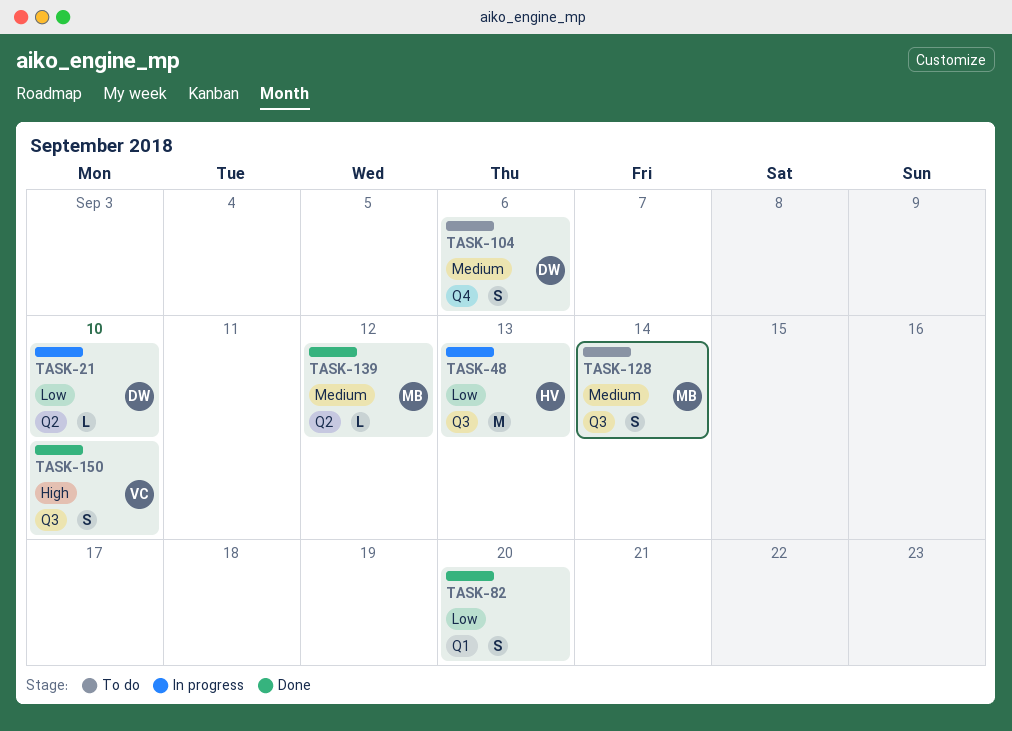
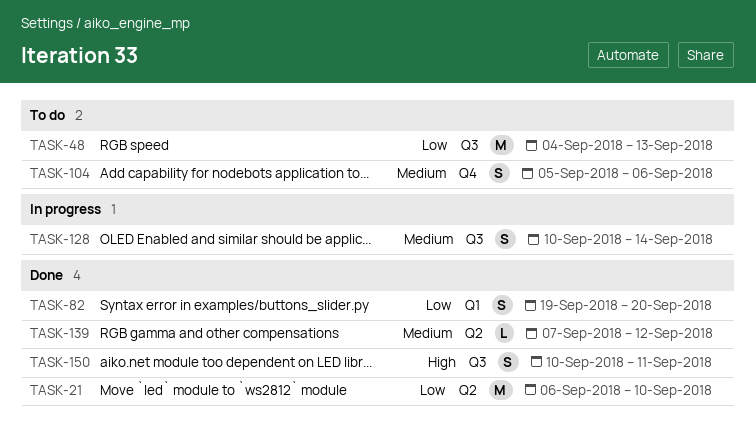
TASK-21, status: In progress -> Done
TASK-21, estimate: L -> M
TASK-48, status: In progress -> To do
TASK-128, status: To do -> In progress
TASK-150, due: Sep 10 -> Sep 11

